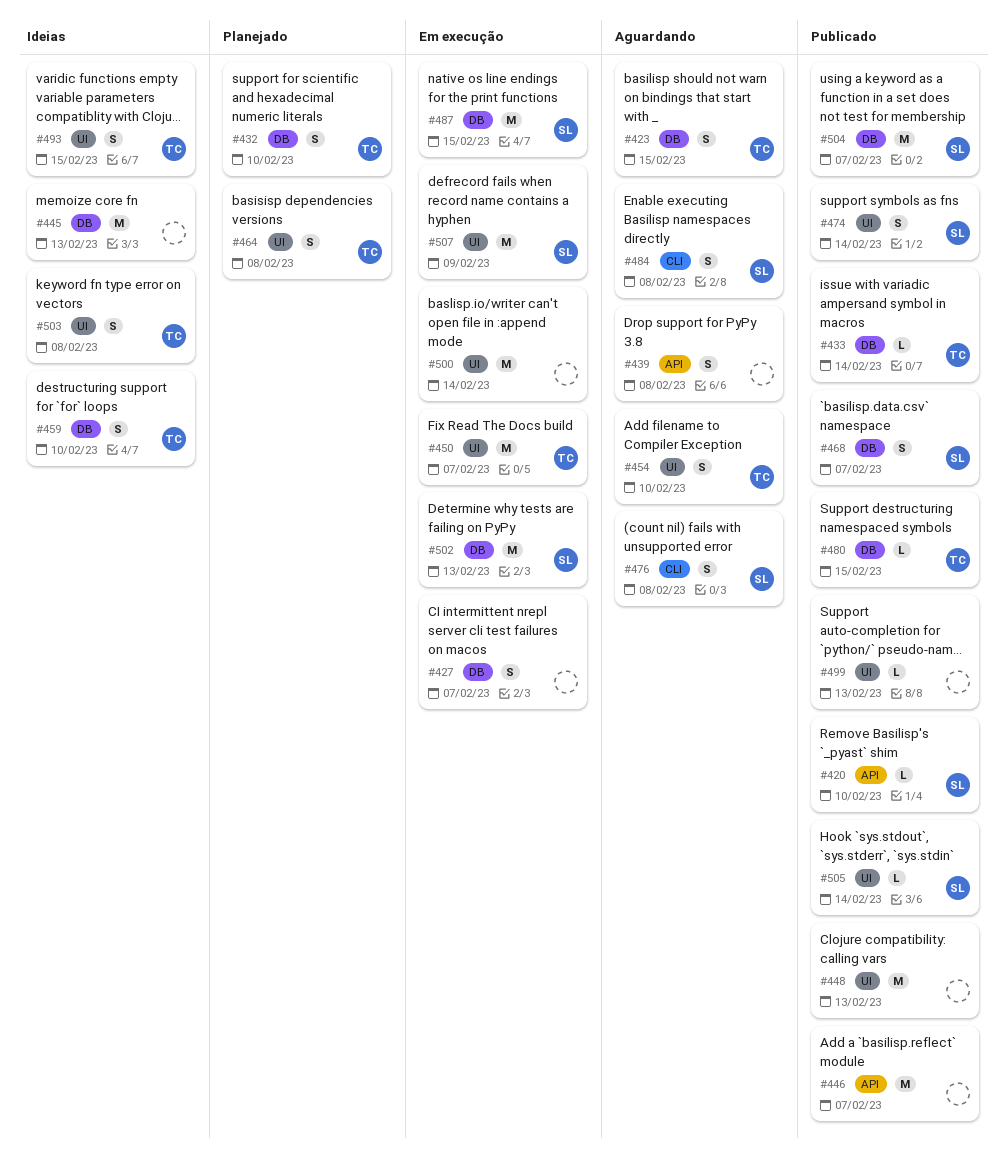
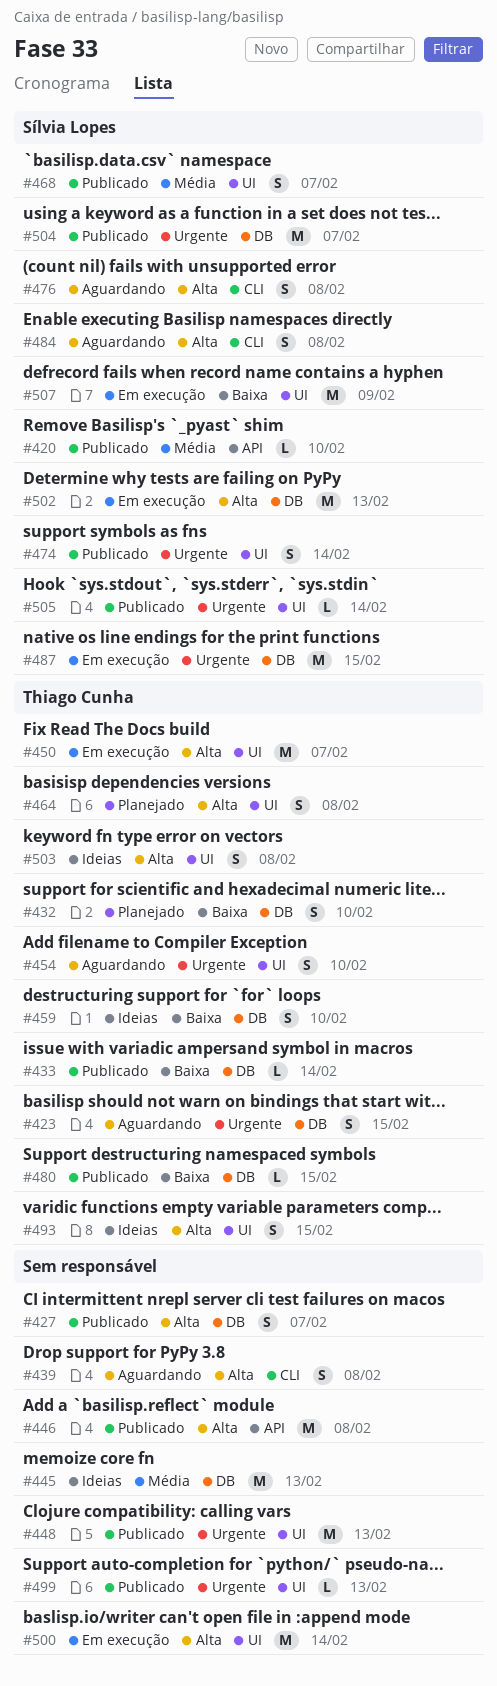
#427, status: Em execução -> Publicado
#439, label: API -> CLI
#446, due: Feb 7 -> Feb 8
#468, label: DB -> UI

